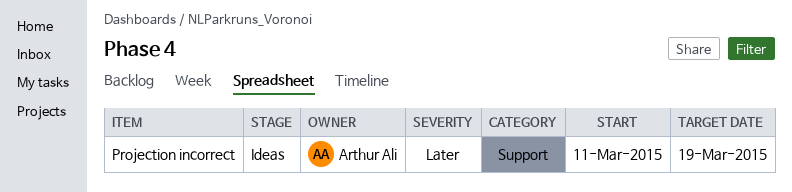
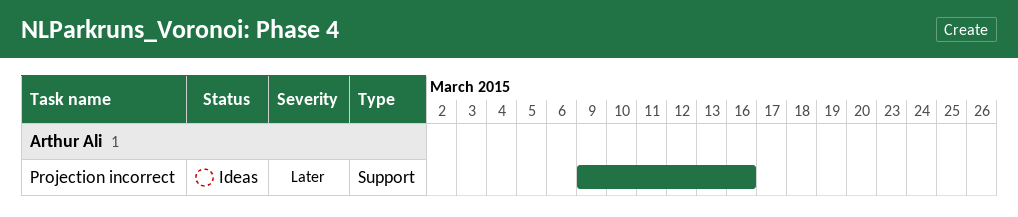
Projection incorrect, start: Mar 11 -> Mar 9
Projection incorrect, due: Mar 19 -> Mar 16

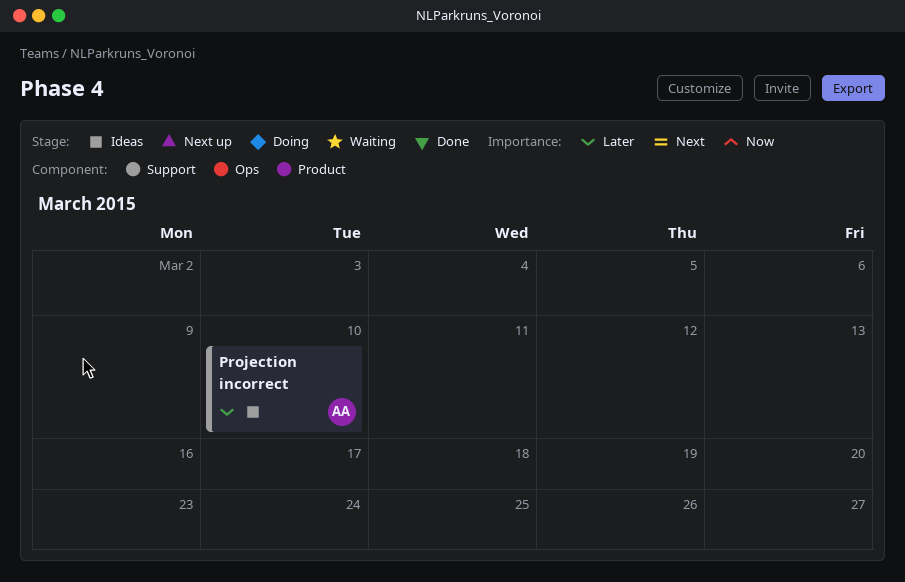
Projection incorrect, due: Mar 16 -> Mar 10

